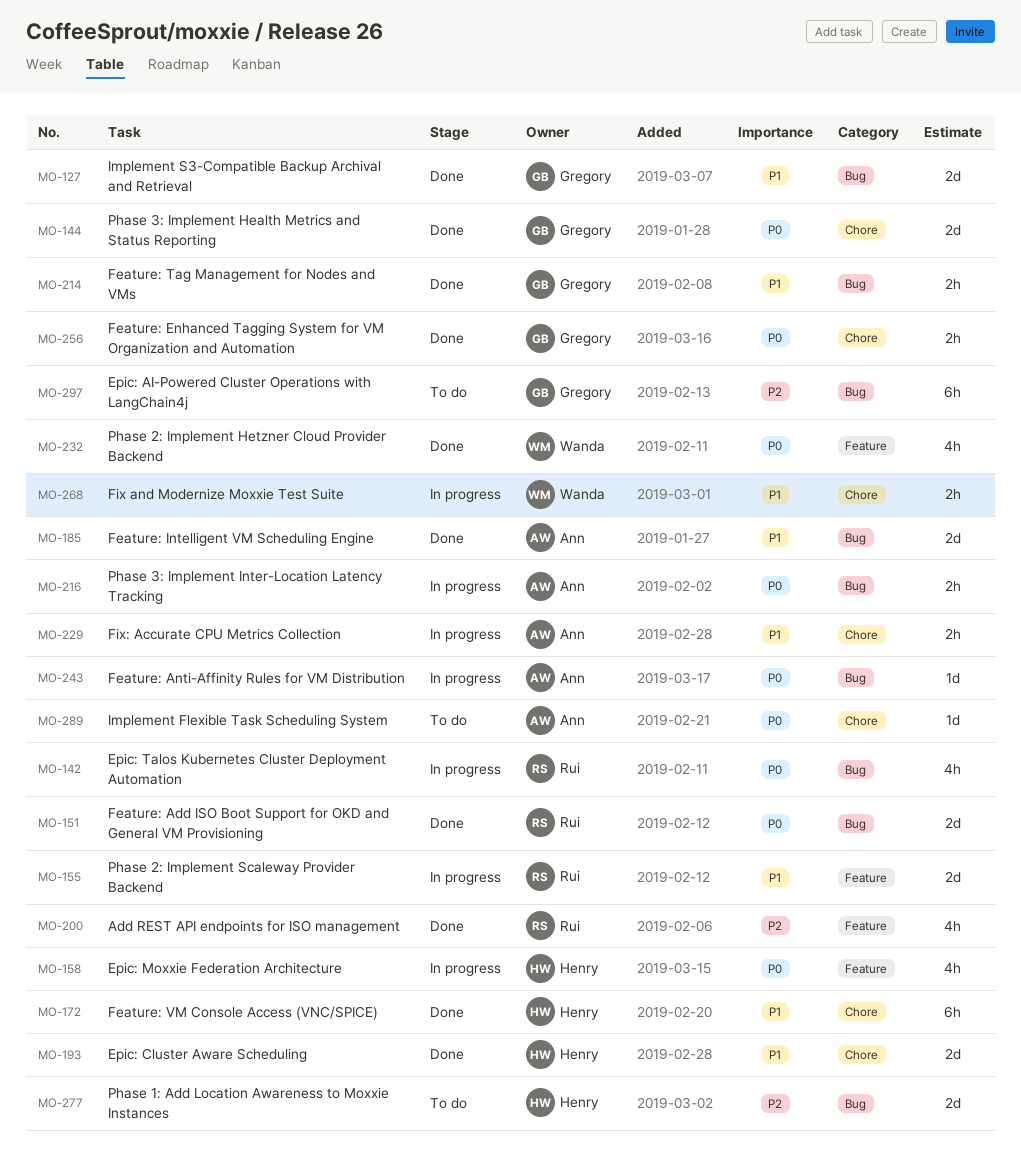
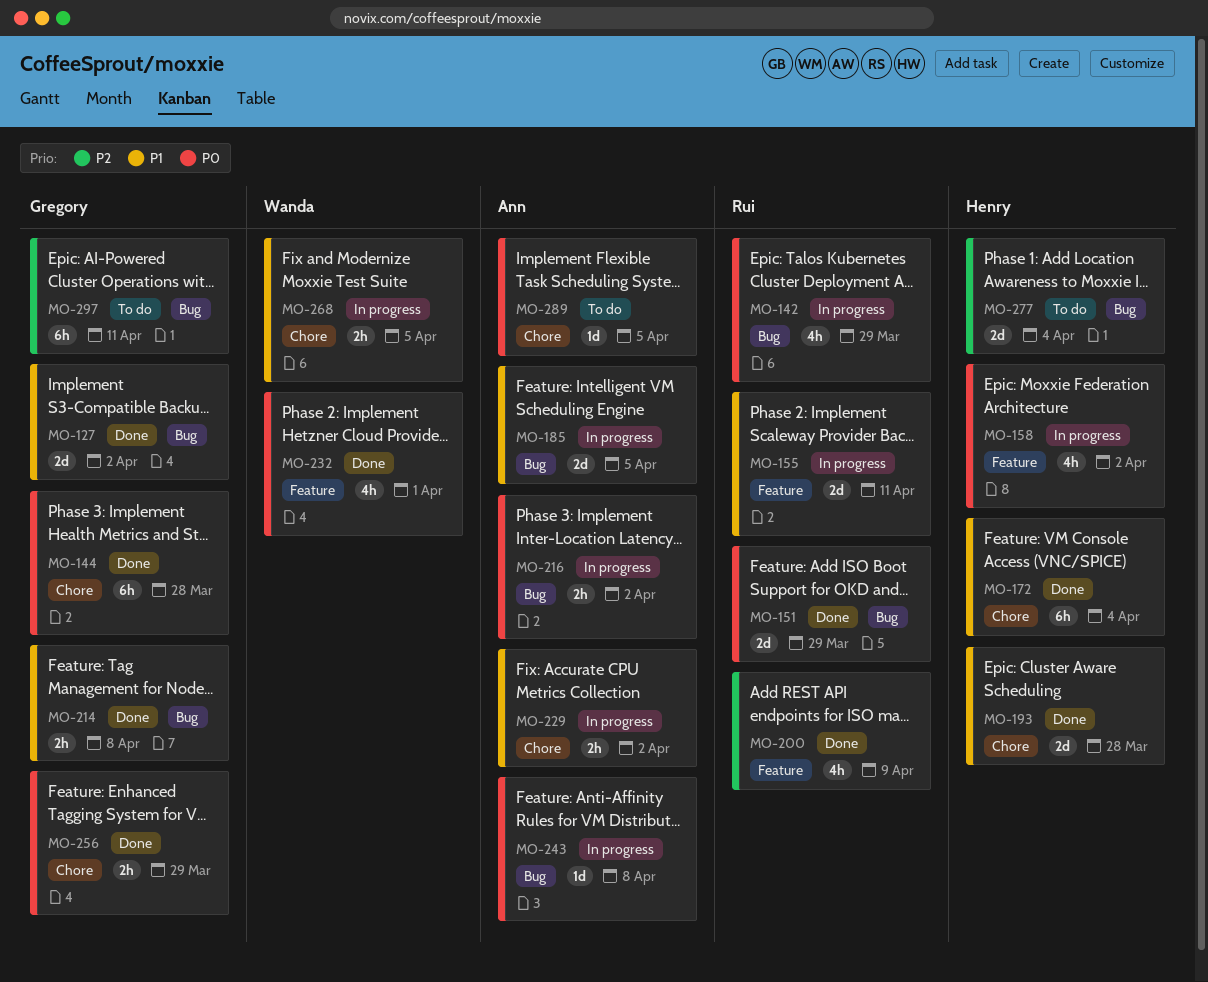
MO-144, estimate: 2d -> 6h
MO-185, status: Done -> In progress

